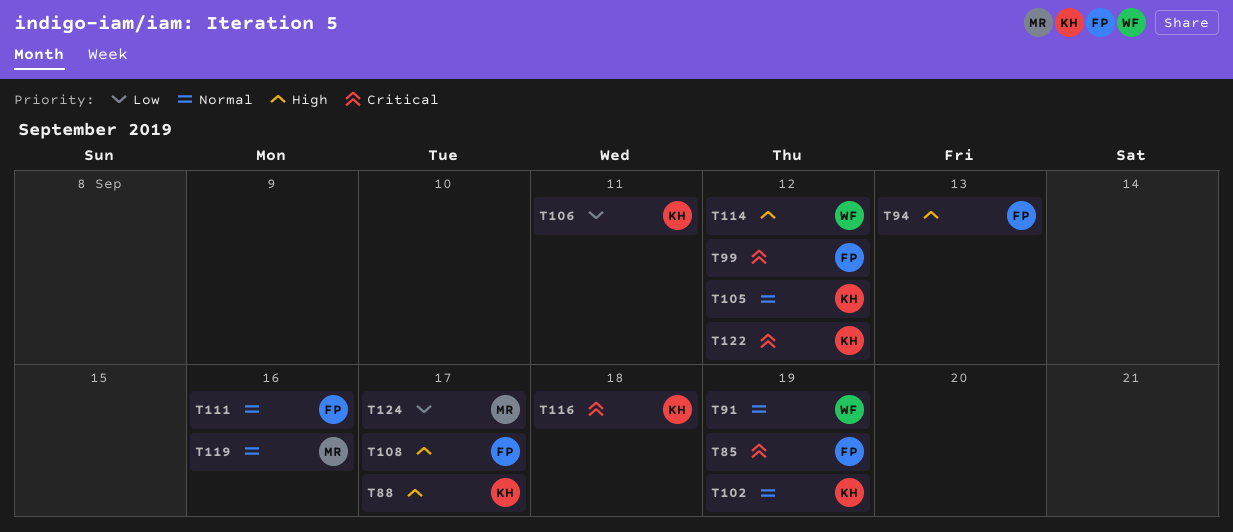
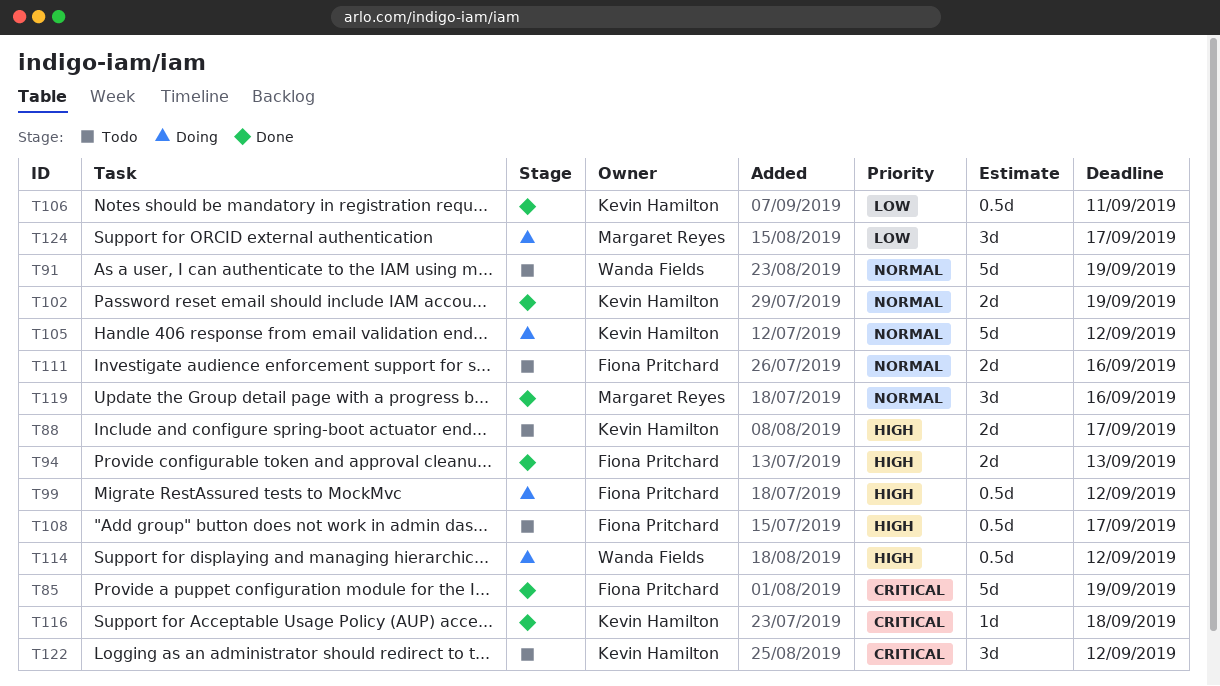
T99, priority: Critical -> High

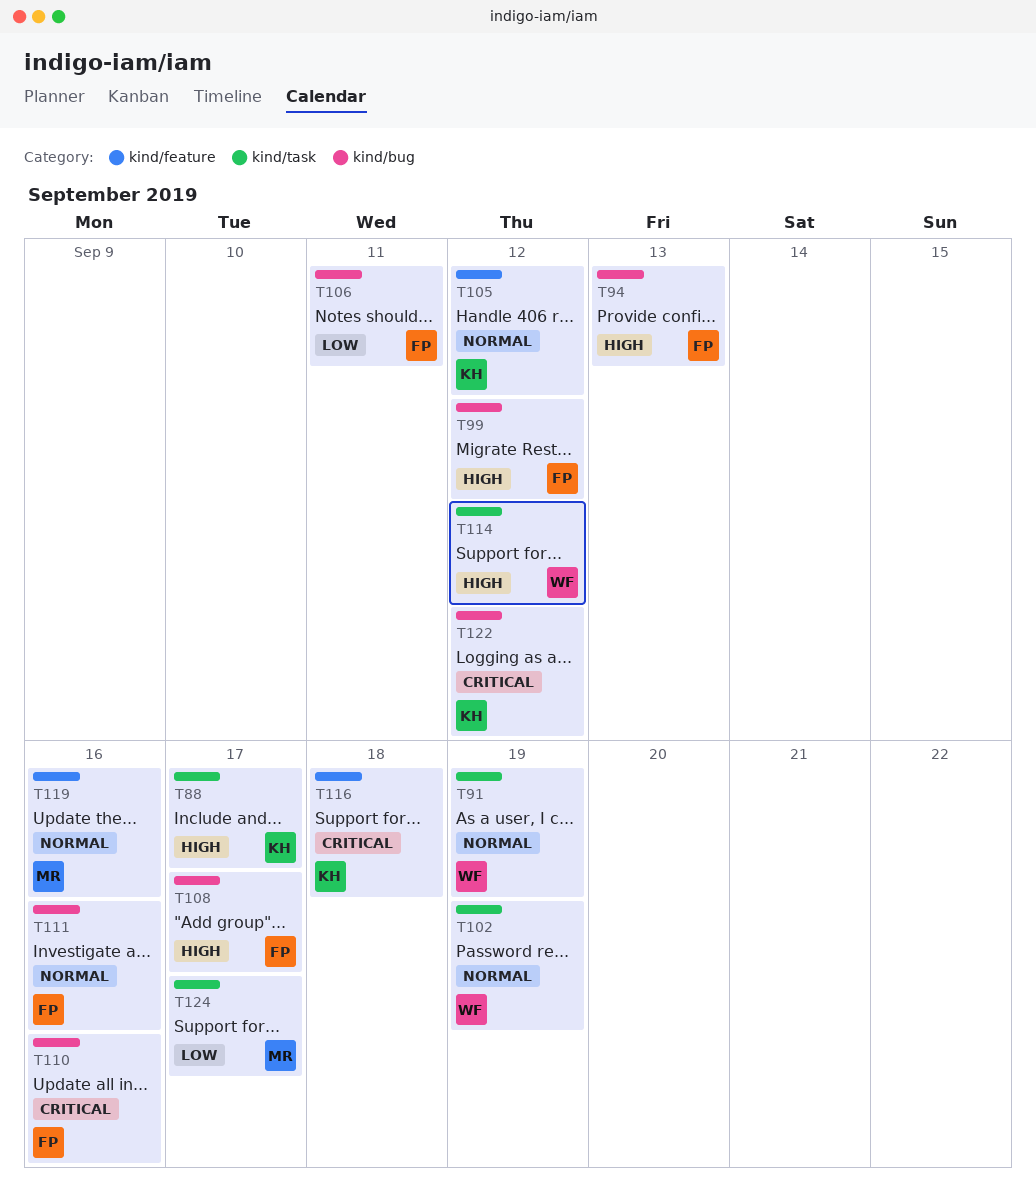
T85: present -> none
T102, owner: Kevin Hamilton -> Wanda Fields
T106, owner: Kevin Hamilton -> Fiona Pritchard
T110: none -> present

